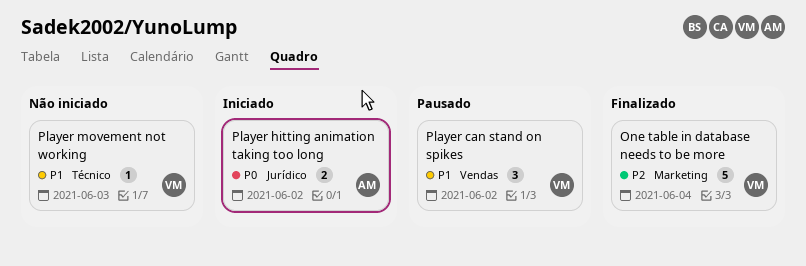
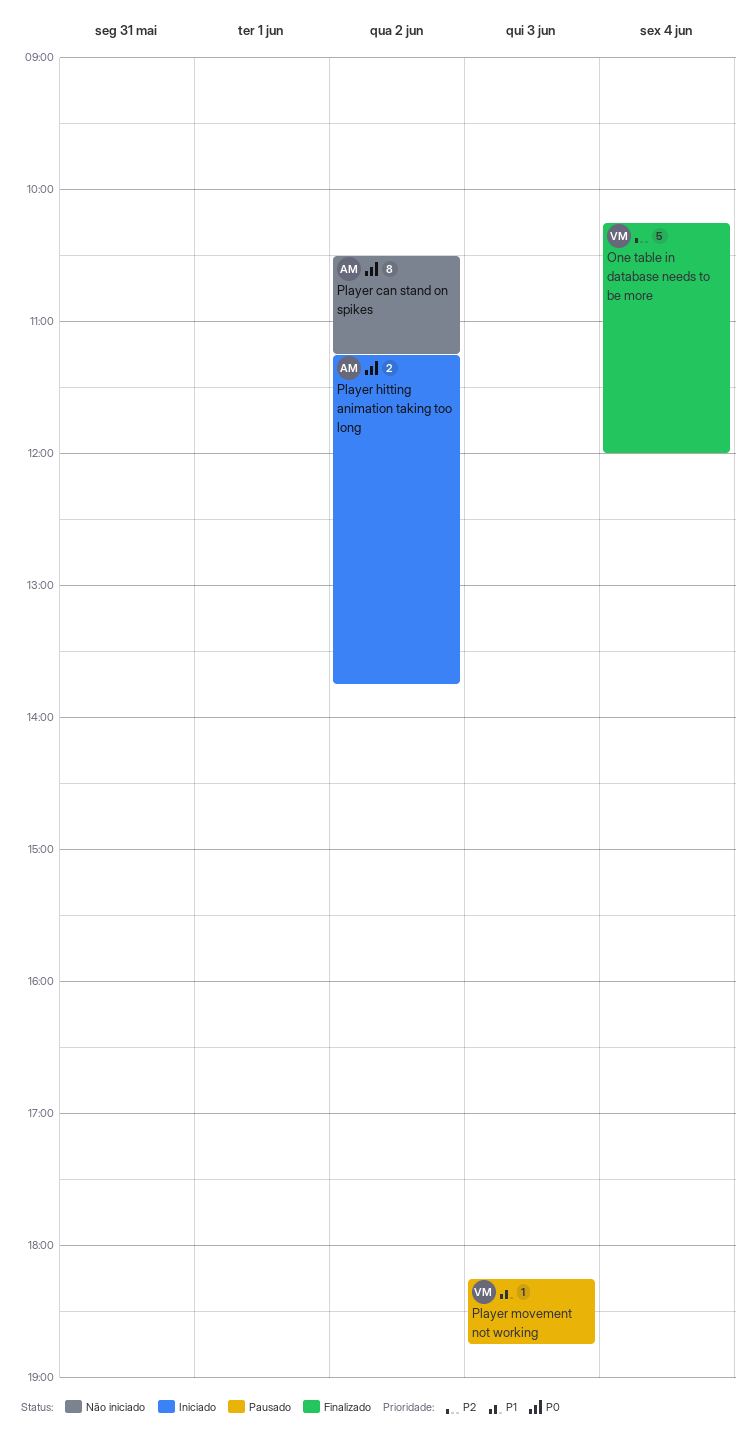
Player can stand on spikes, status: Pausado -> Não iniciado
Player can stand on spikes, owner: VM -> AM
Player can stand on spikes, priority: P1 -> P0
Player can stand on spikes, estimate: 3 -> 8
Player movement not working, status: Não iniciado -> Pausado

